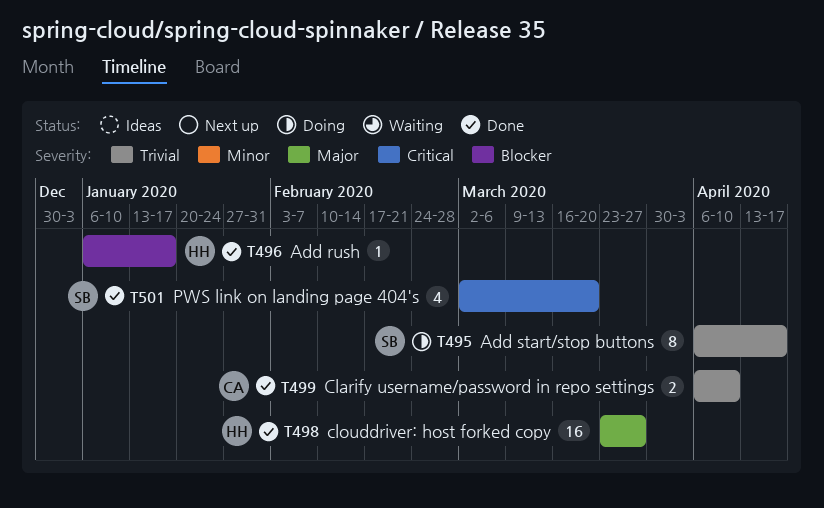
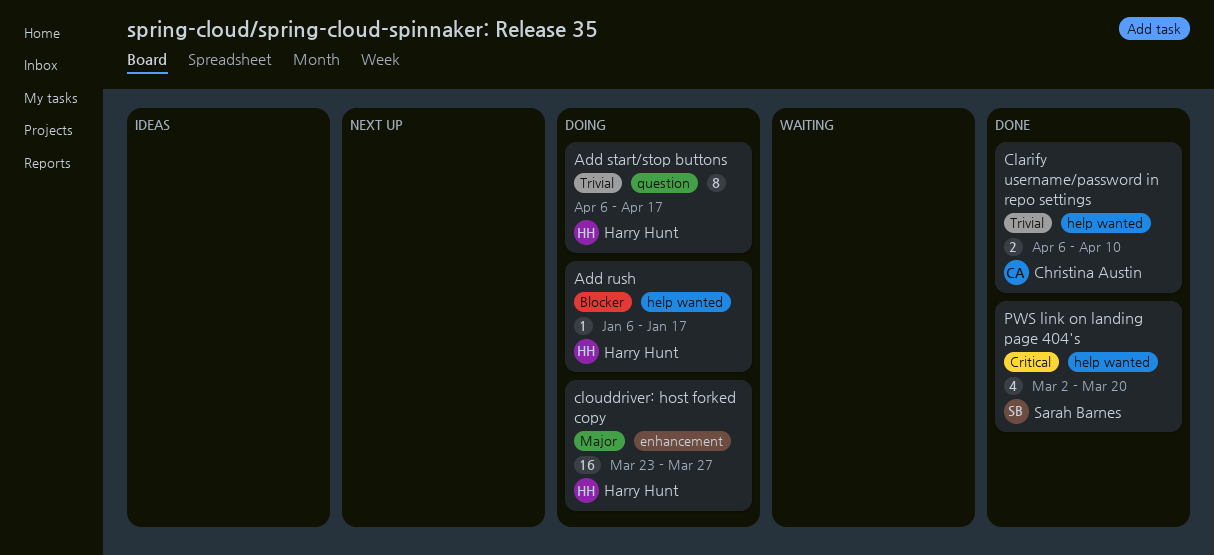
Add rush, status: Done -> Doing
Add start/stop buttons, owner: Sarah Barnes -> Harry Hunt
clouddriver: host forked copy, status: Done -> Doing

